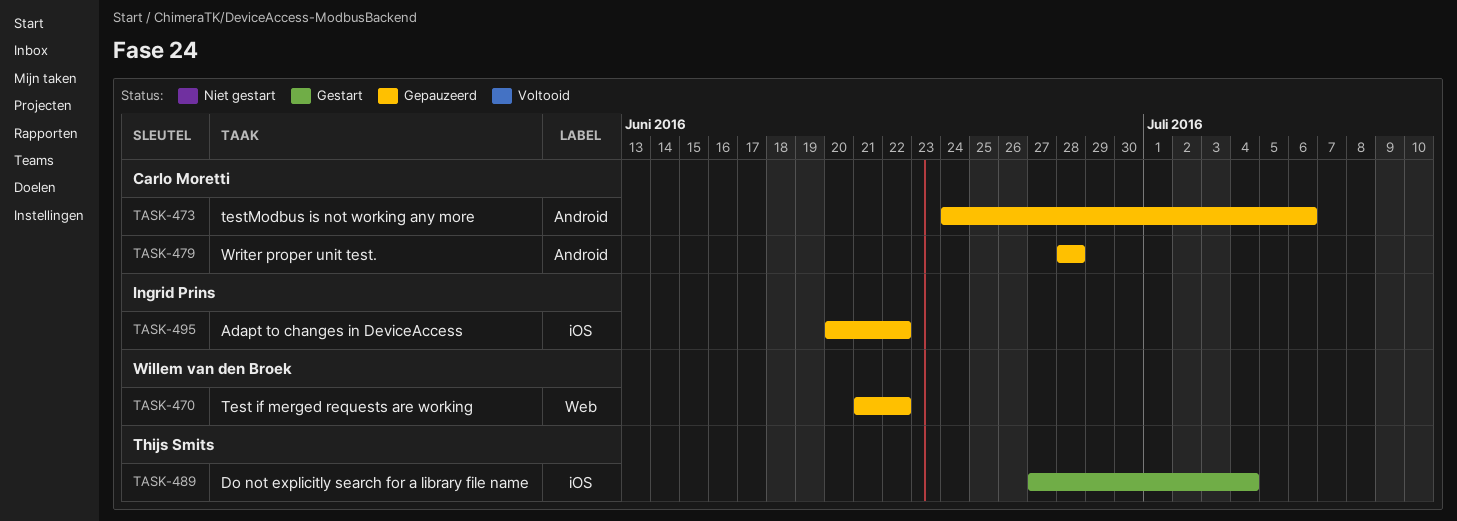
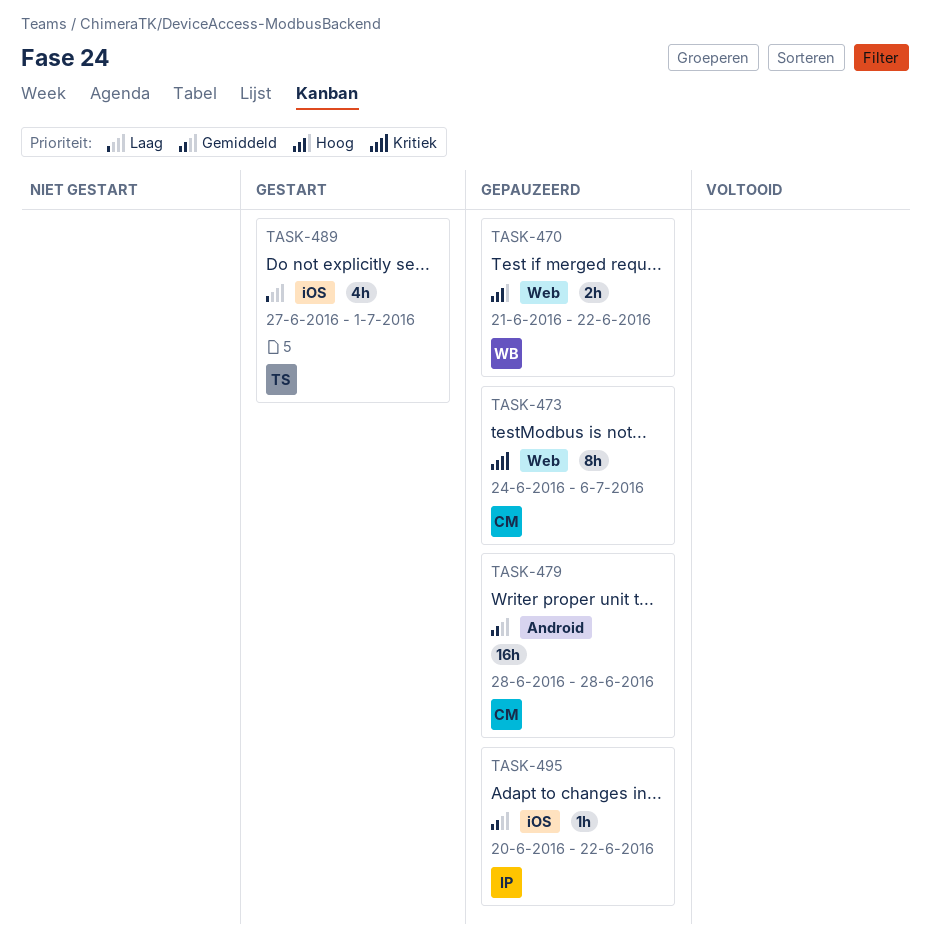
TASK-473, label: Android -> Web
TASK-489, due: Jul 4 -> Jul 1

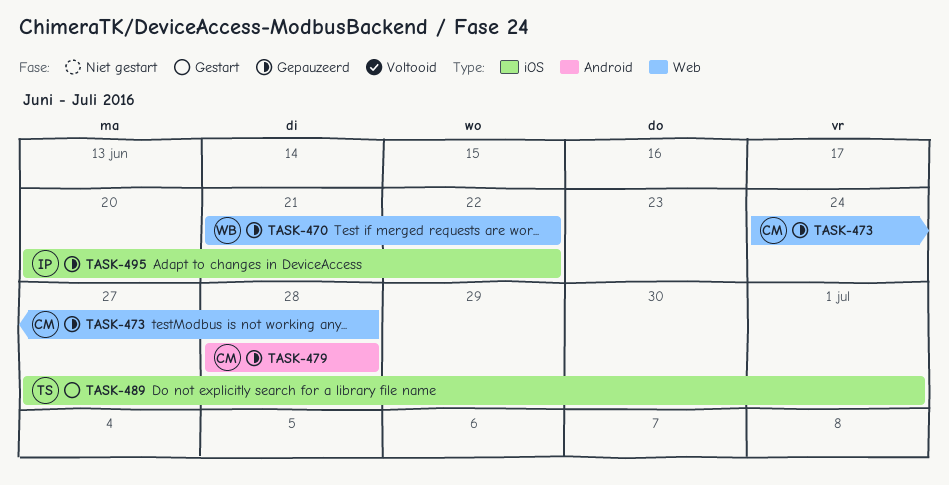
TASK-473, due: Jul 6 -> Jun 28

